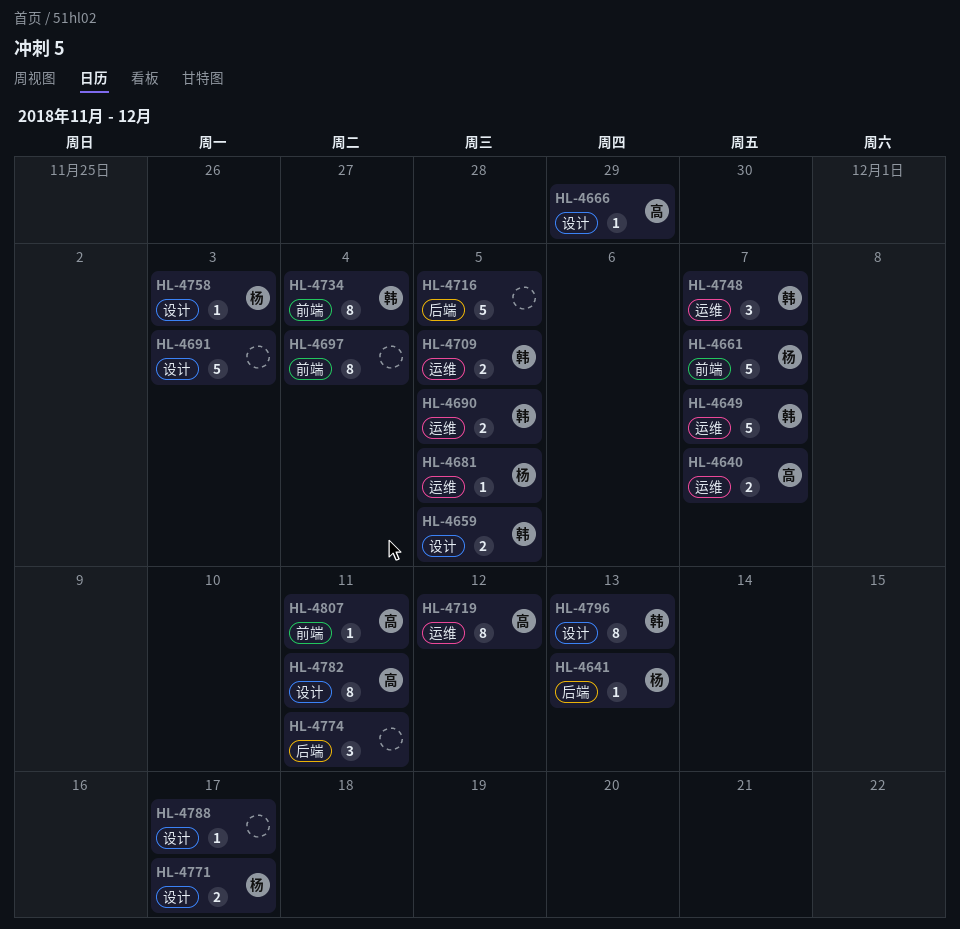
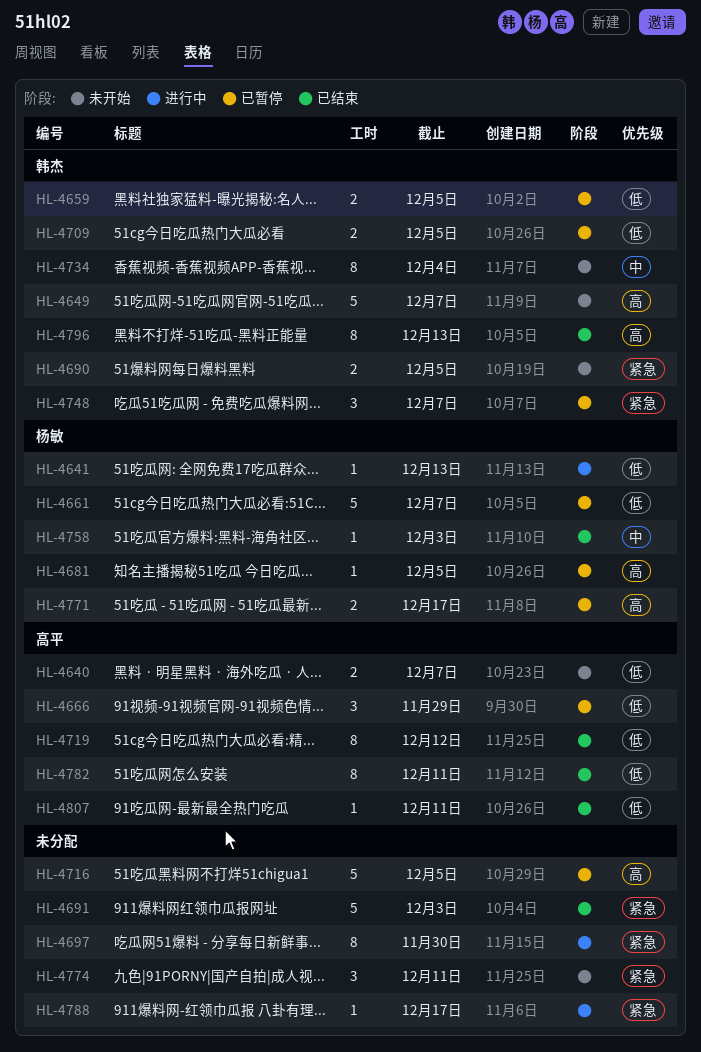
HL-4666, estimate: 1 -> 3
HL-4697, due: Dec 4 -> Nov 30

